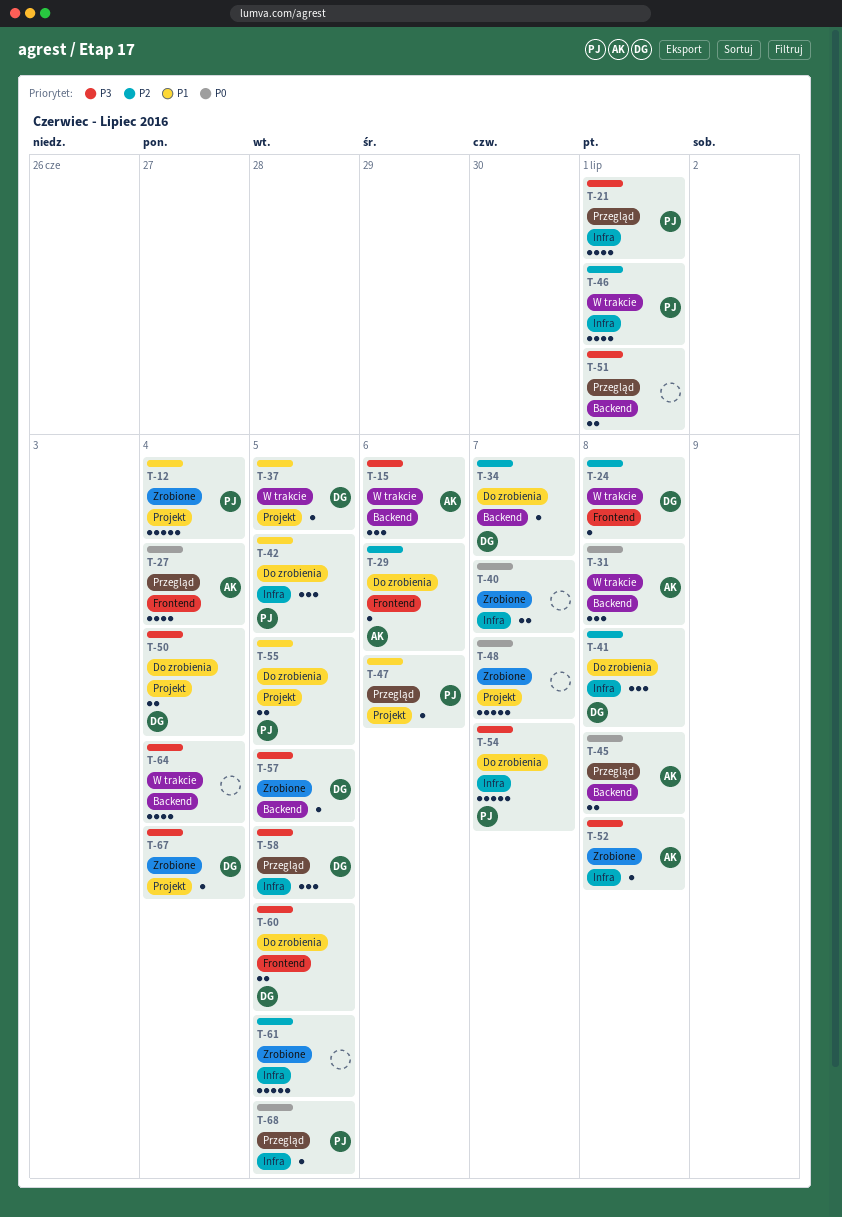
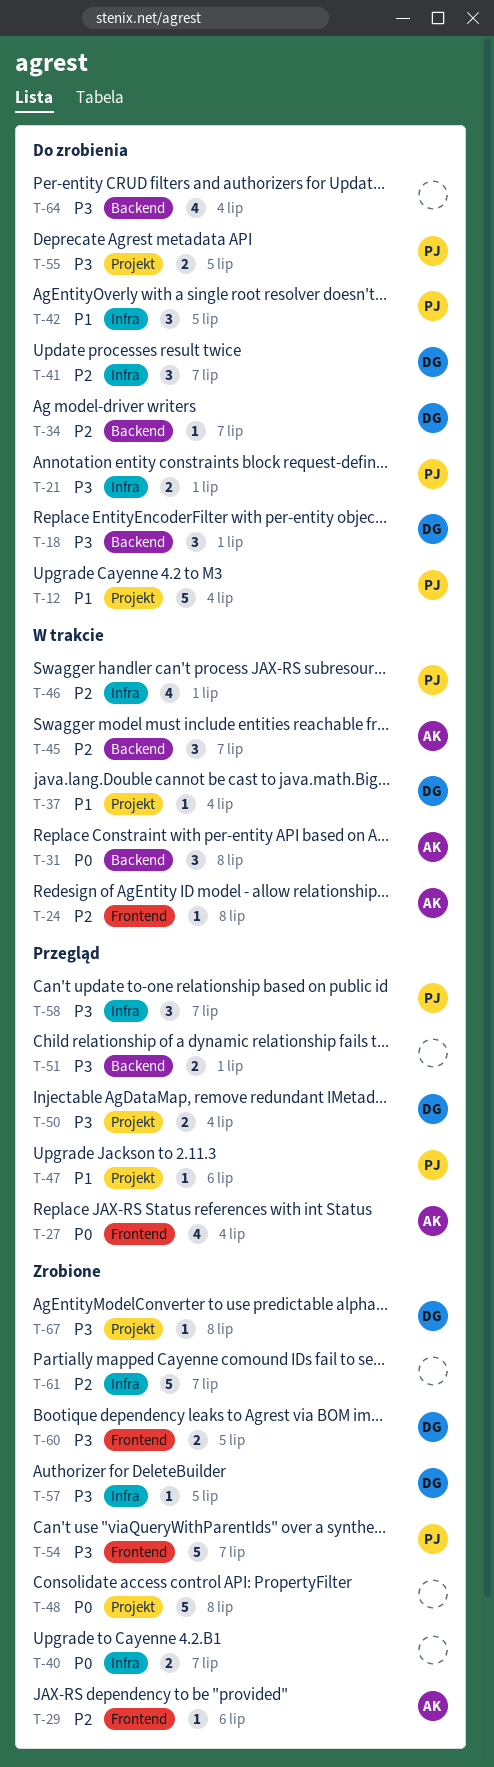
T-12, status: Zrobione -> Do zrobienia
T-15: present -> none
T-18: none -> present
T-21, status: Przegląd -> Do zrobienia
T-21, estimate: 4 -> 2
T-24, owner: DG -> AK
T-29, status: Do zrobienia -> Zrobione
T-37, due: Jul 5 -> Jul 4
T-41, due: Jul 8 -> Jul 7
T-45, status: Przegląd -> W trakcie
T-45, priority: P0 -> P2
T-45, estimate: 2 -> 3
T-45, due: Jul 8 -> Jul 7
T-48, due: Jul 7 -> Jul 8
T-50, status: Do zrobienia -> Przegląd
T-52: present -> none
T-54, status: Do zrobienia -> Zrobione
T-54, label: Infra -> Frontend
T-55, priority: P1 -> P3
T-57, label: Backend -> Infra
T-58, owner: DG -> PJ
T-58, due: Jul 5 -> Jul 7
T-60, status: Do zrobienia -> Zrobione
T-61, due: Jul 5 -> Jul 7
T-64, status: W trakcie -> Do zrobienia
T-67, due: Jul 4 -> Jul 8
T-68: present -> none

